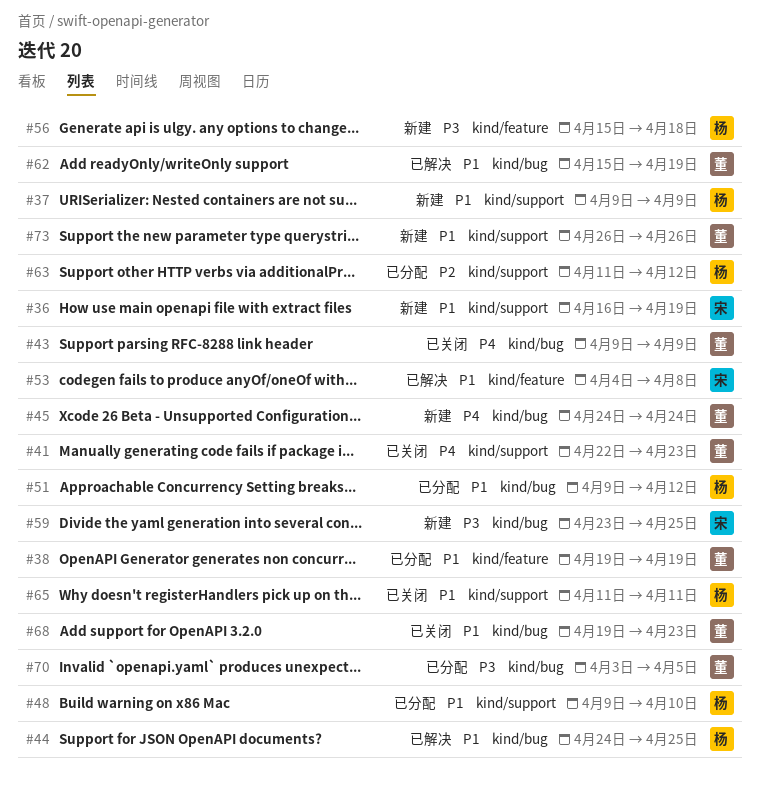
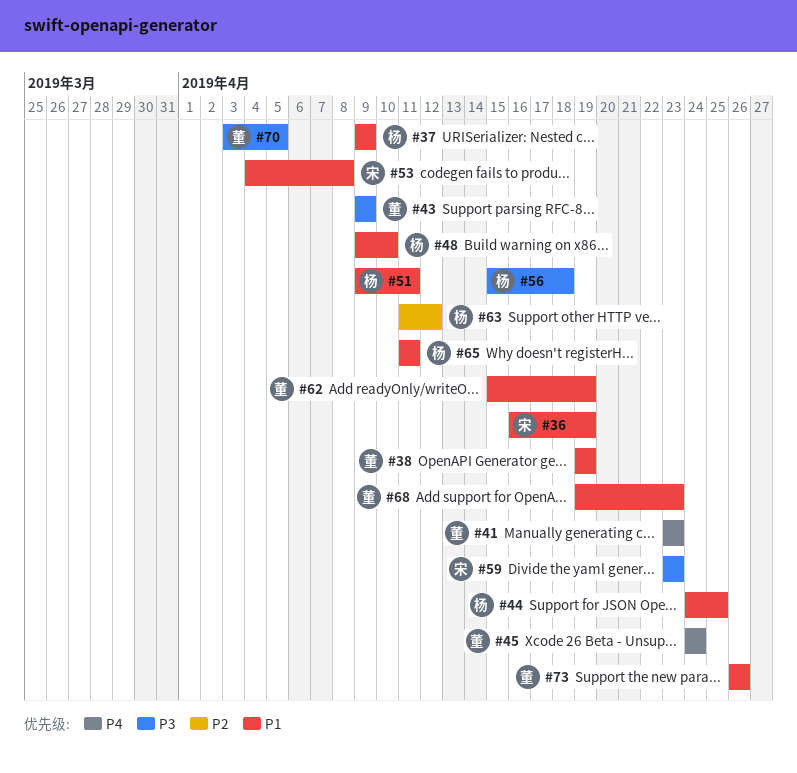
#41, start: Apr 22 -> Apr 23
#43, priority: P4 -> P3
#51, due: Apr 12 -> Apr 11
#59, due: Apr 25 -> Apr 23

